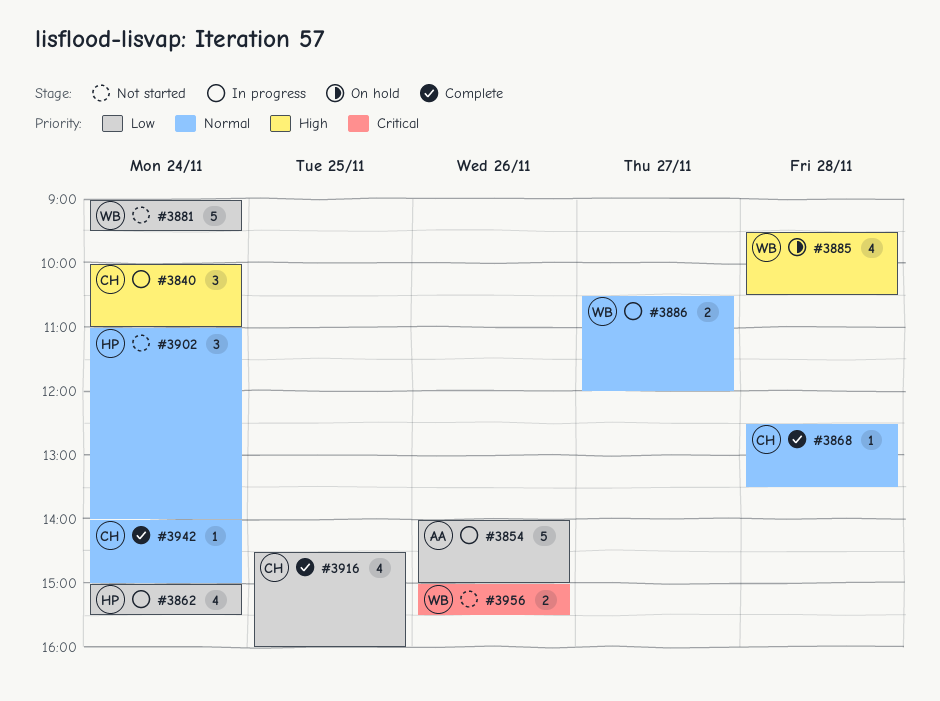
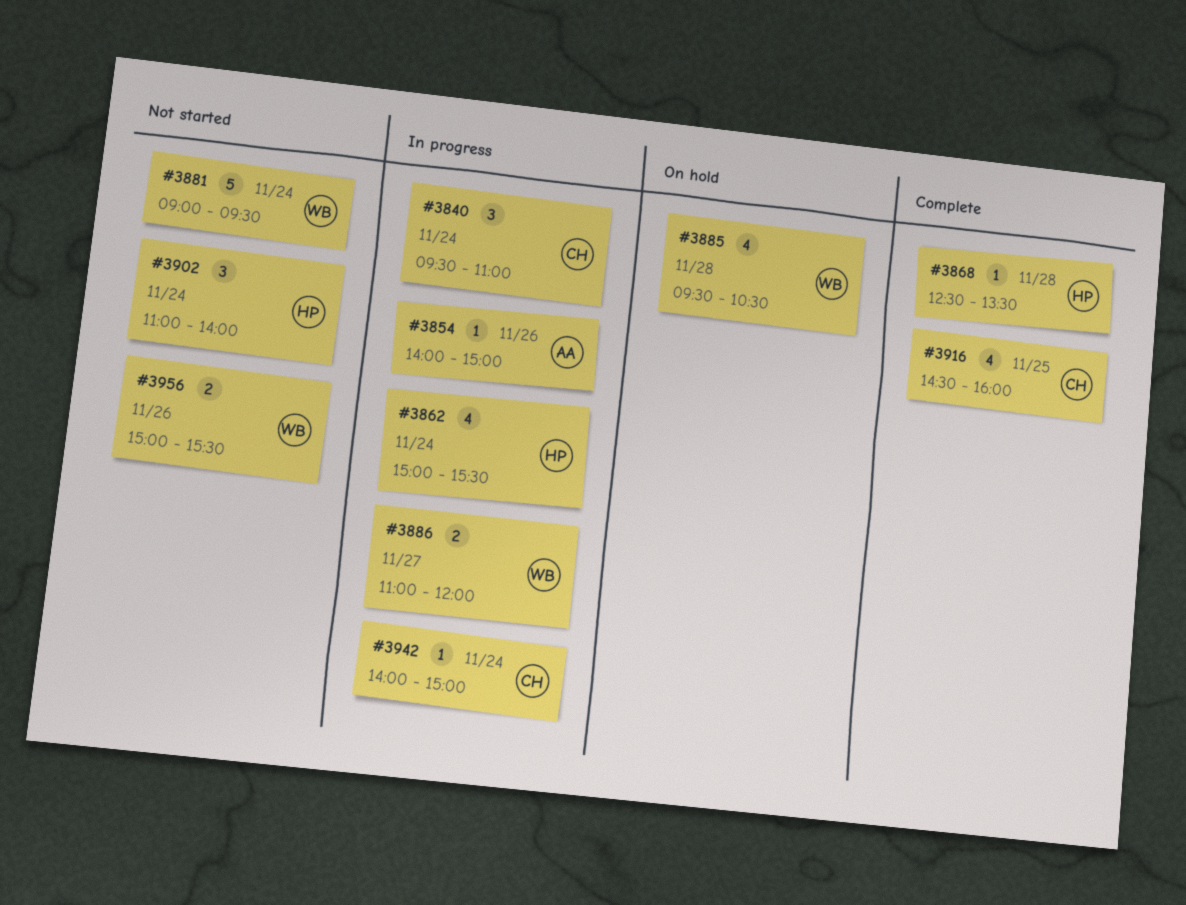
#3840, begins: 10:00 -> 09:30
#3854, estimate: 5 -> 1
#3868, owner: CH -> HP
#3886, begins: 10:30 -> 11:00
#3942, status: Complete -> In progress

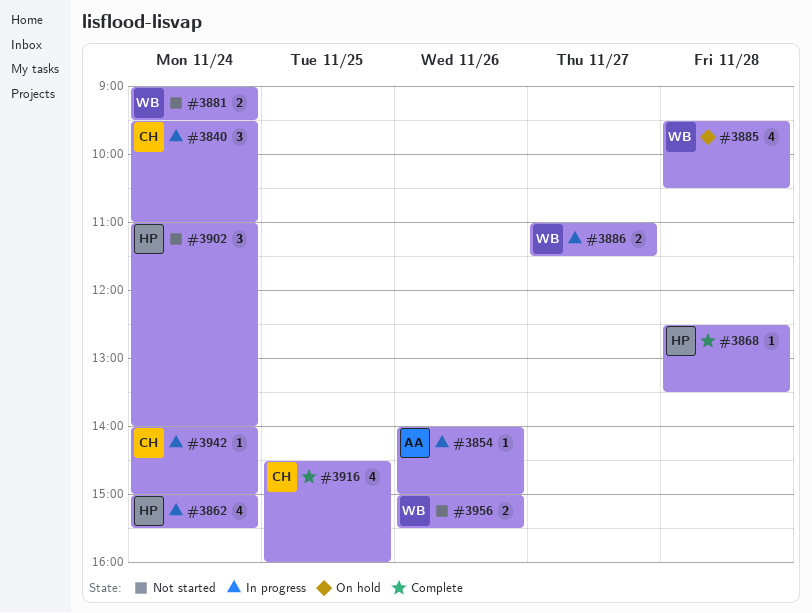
#3881, estimate: 5 -> 2
#3886, ends: 12:00 -> 11:30

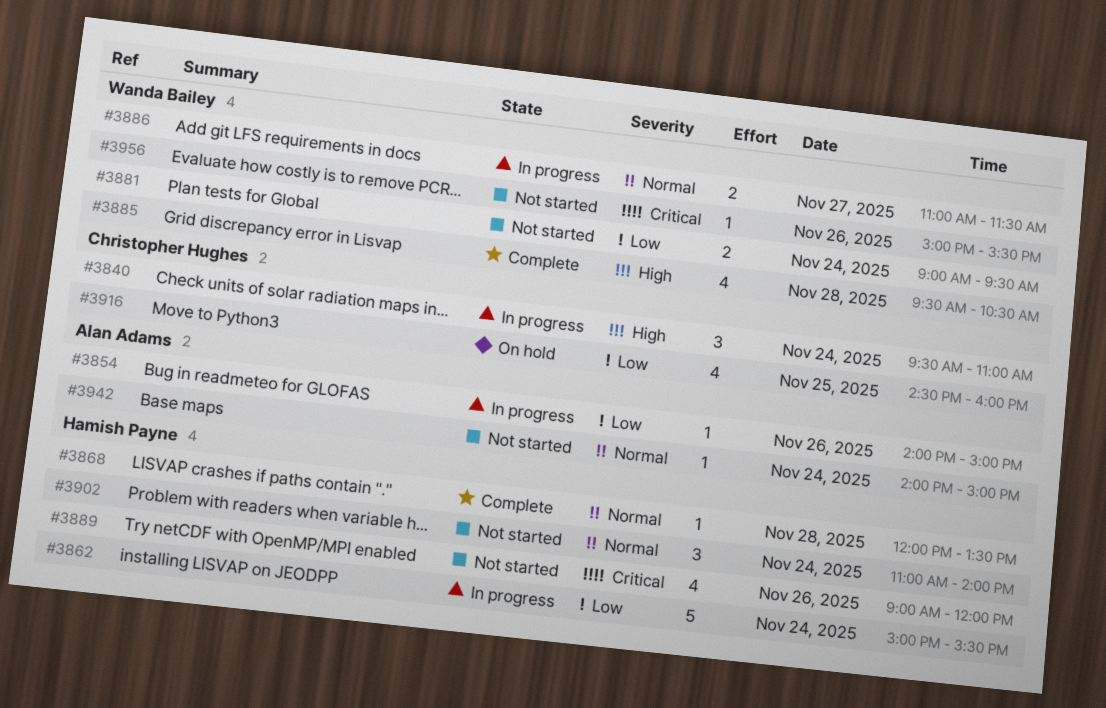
#3862, estimate: 4 -> 5
#3868, begins: 12:30 -> 12:00
#3885, status: On hold -> Complete
#3889: none -> present
#3916, status: Complete -> On hold
#3942, status: In progress -> Not started
#3942, owner: Christopher Hughes -> Alan Adams
#3956, estimate: 2 -> 1

